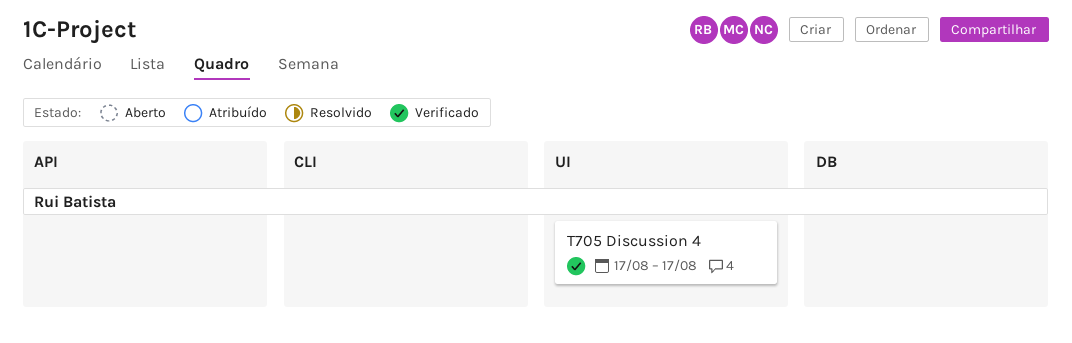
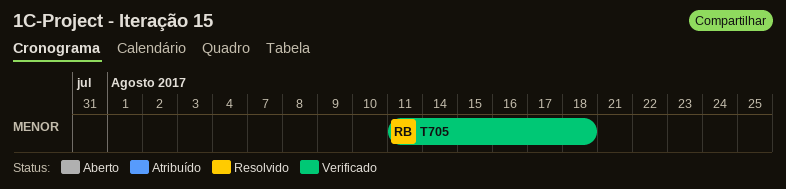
T705, start: Aug 17 -> Aug 11
T705, due: Aug 17 -> Aug 18

